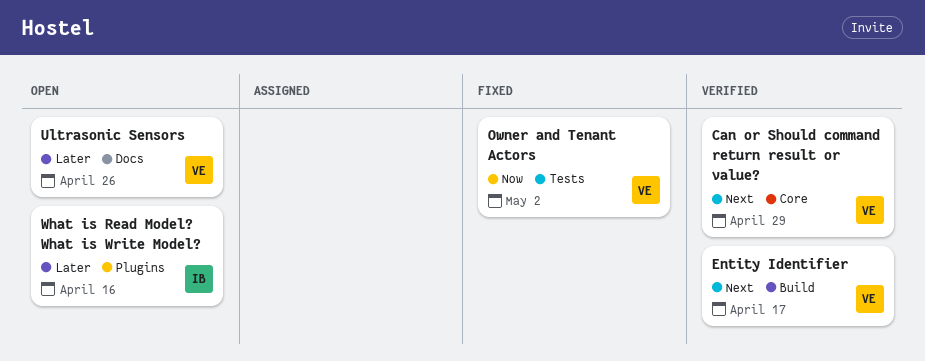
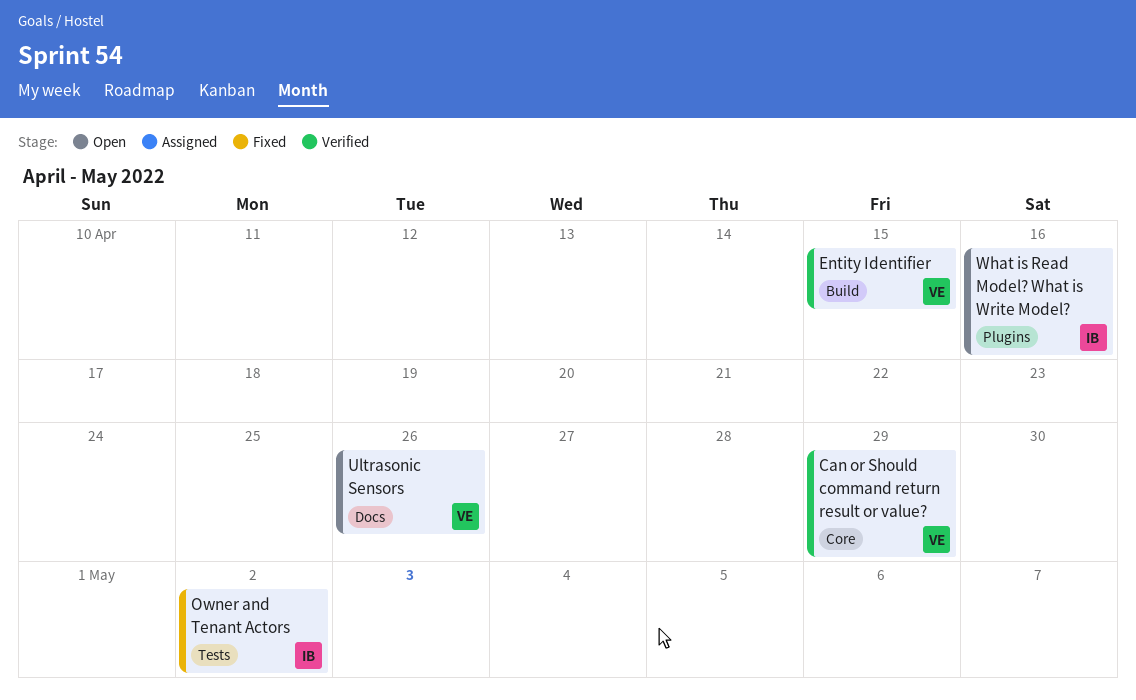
Entity Identifier, due: Apr 17 -> Apr 15
Owner and Tenant Actors, owner: VE -> IB

